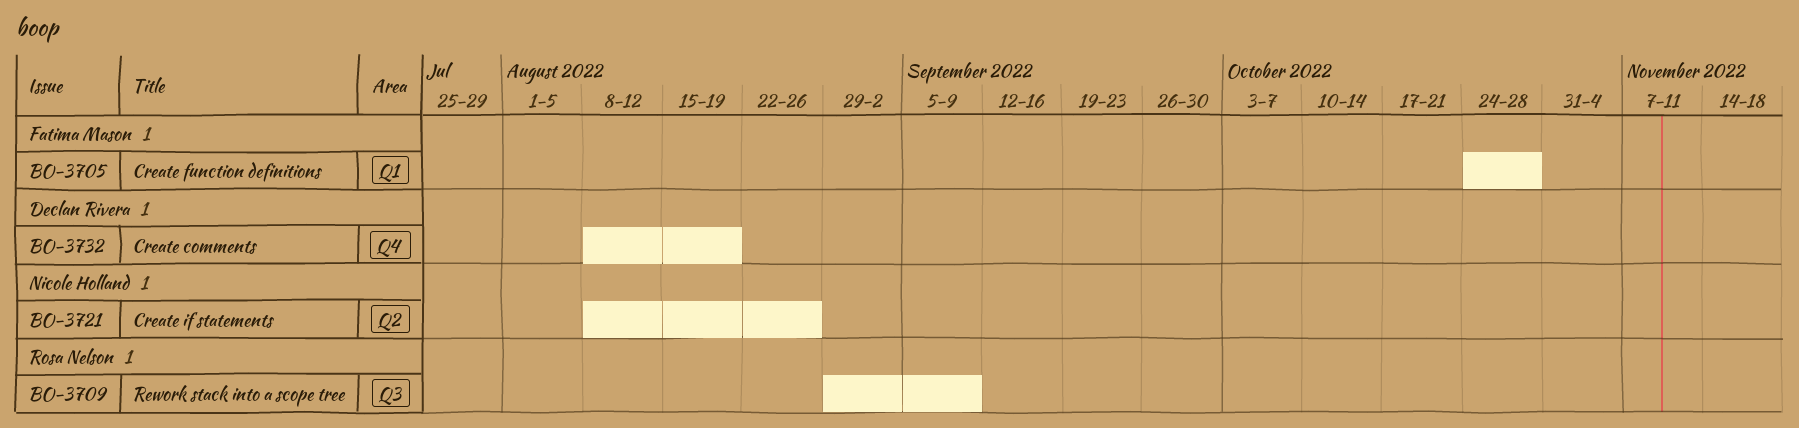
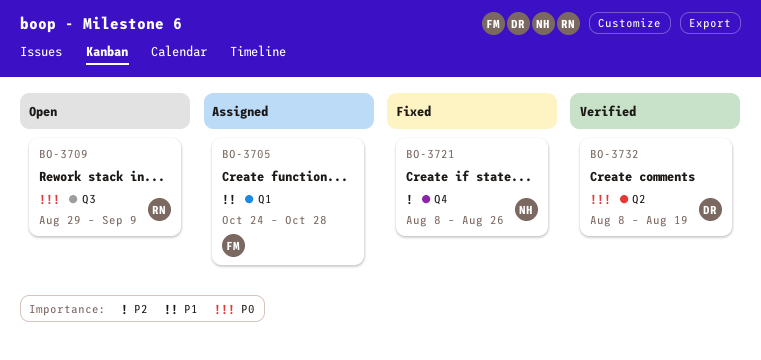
BO-3721, label: Q2 -> Q4
BO-3732, label: Q4 -> Q2

